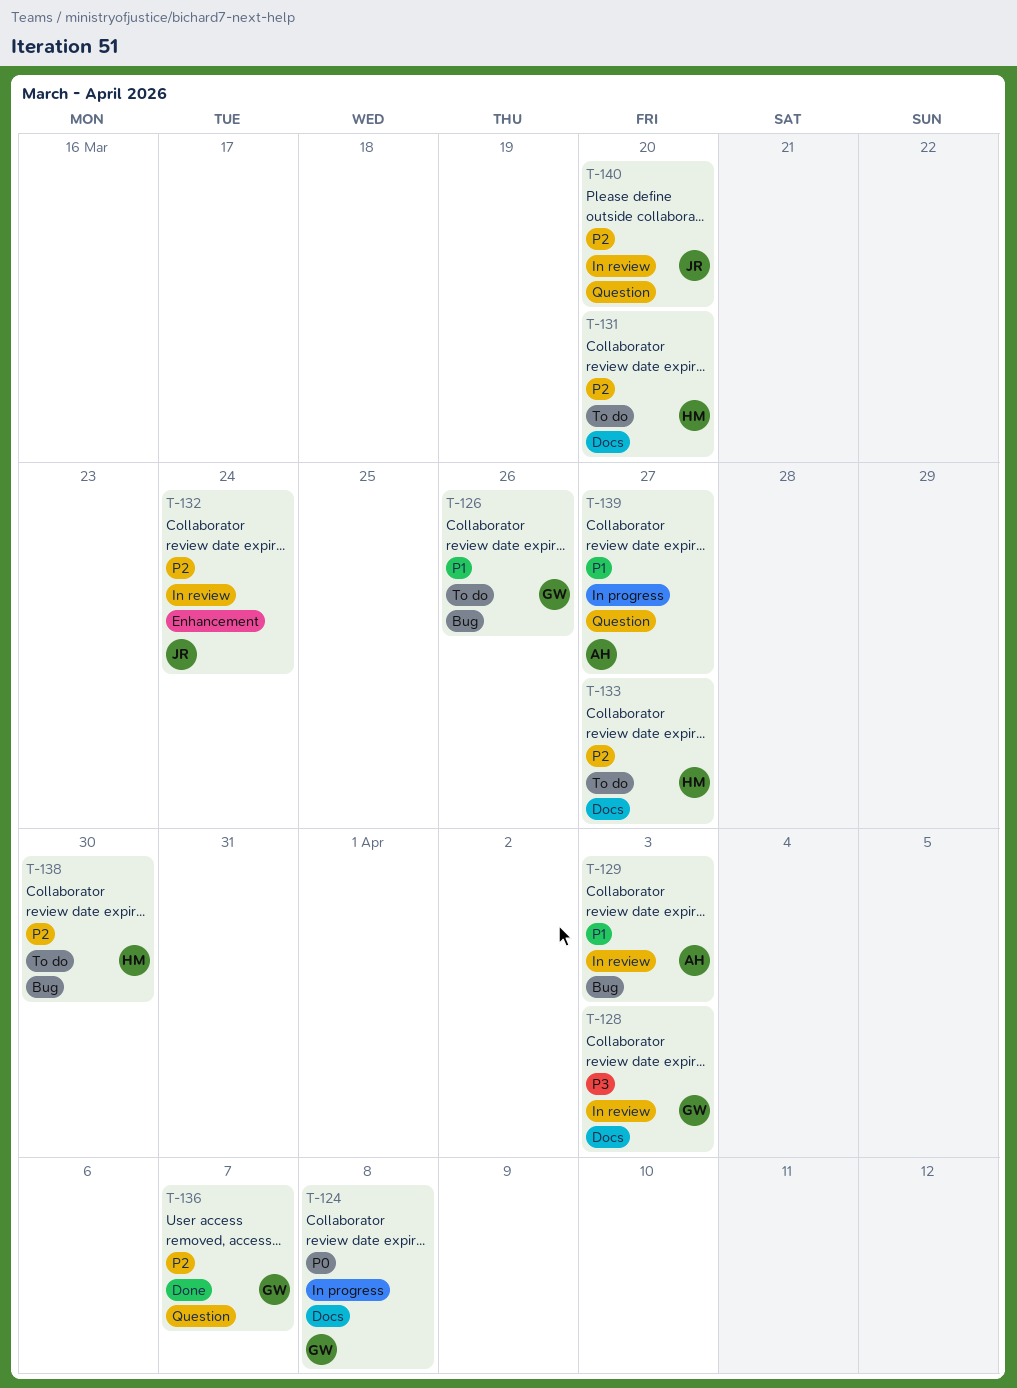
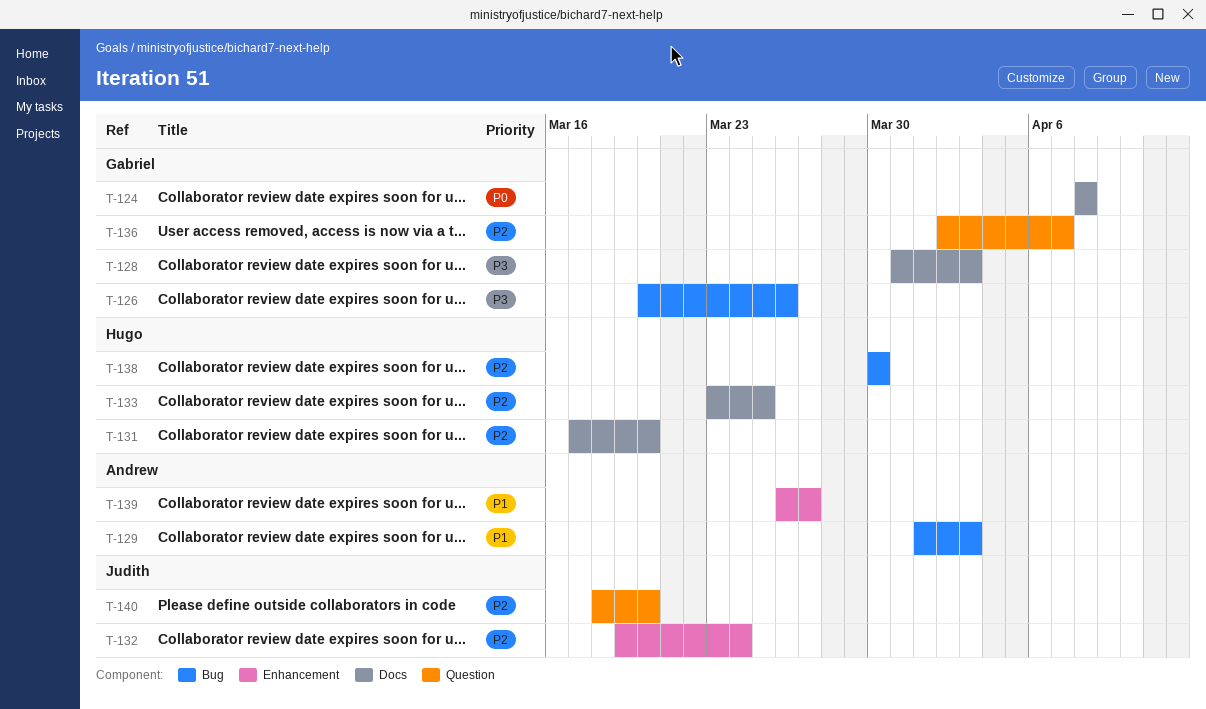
T-126, priority: P1 -> P3
T-133, due: Mar 27 -> Mar 25
T-139, label: Question -> Enhancement

